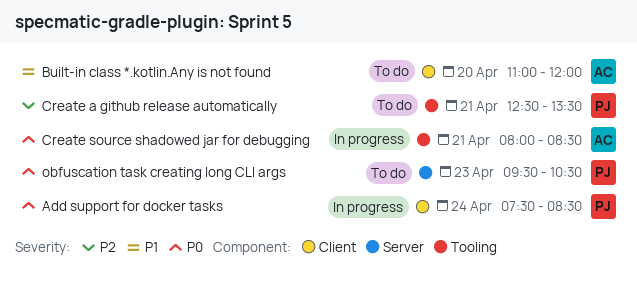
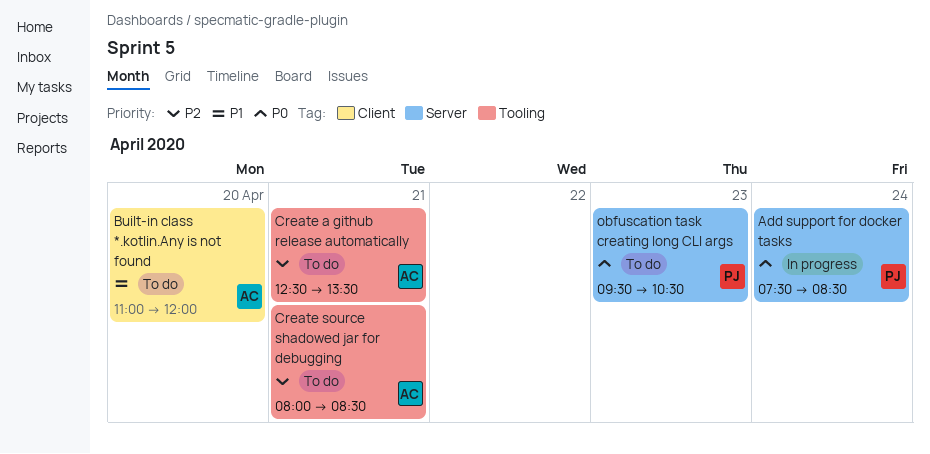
Add support for docker tasks, label: Client -> Server
Create a github release automatically, owner: PJ -> AC
Create source shadowed jar for debugging, status: In progress -> To do
Create source shadowed jar for debugging, priority: P0 -> P2

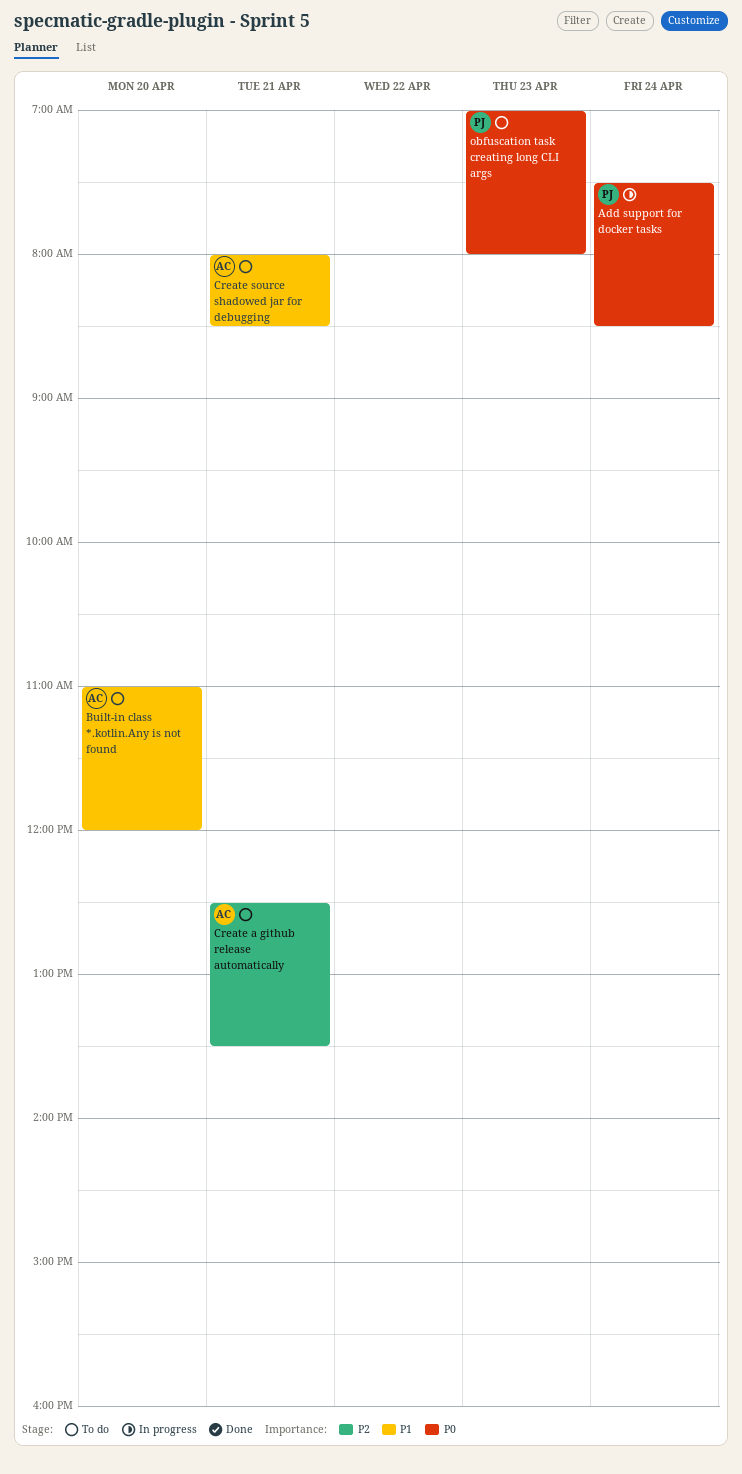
Create source shadowed jar for debugging, priority: P2 -> P1
obfuscation task creating long CLI args, begins: 09:30 -> 07:00
obfuscation task creating long CLI args, ends: 10:30 -> 08:00

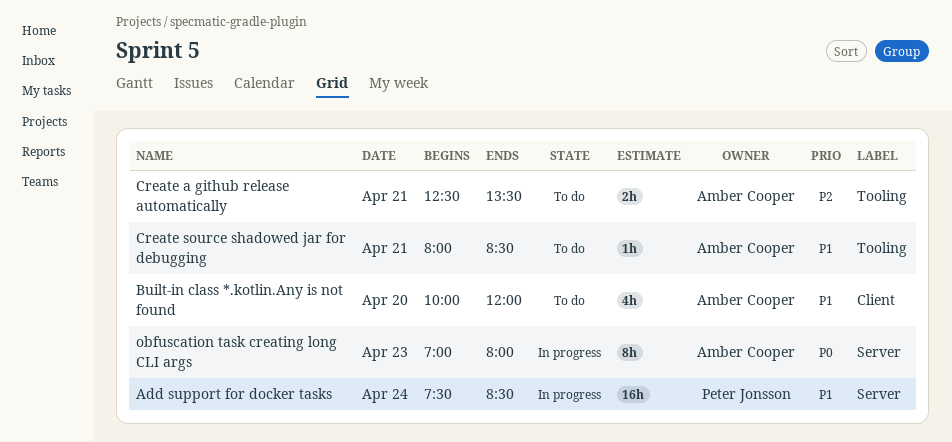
Add support for docker tasks, priority: P0 -> P1
Built-in class *.kotlin.Any is not found, begins: 11:00 -> 10:00
obfuscation task creating long CLI args, status: To do -> In progress
obfuscation task creating long CLI args, owner: Peter Jonsson -> Amber Cooper

